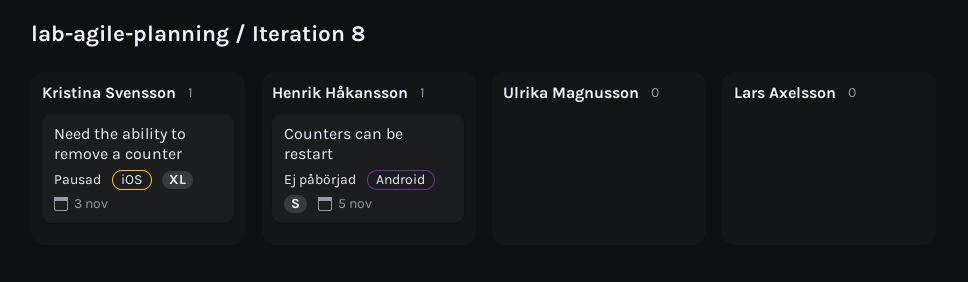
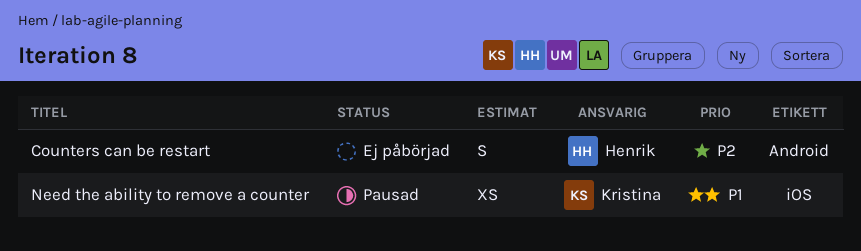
Need the ability to remove a counter, estimate: XL -> XS

